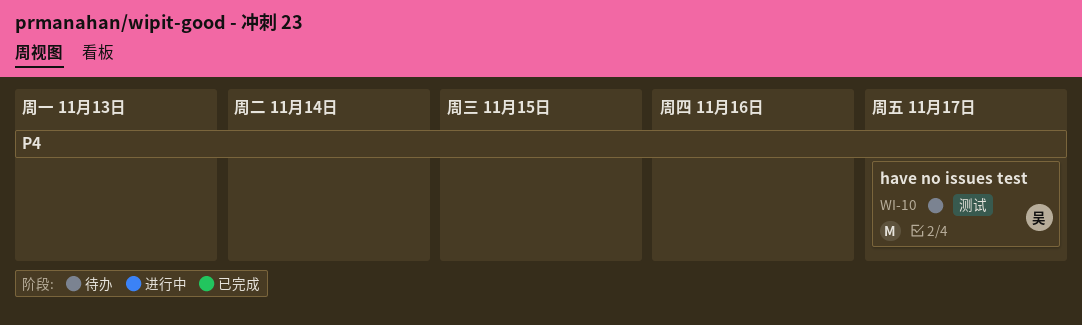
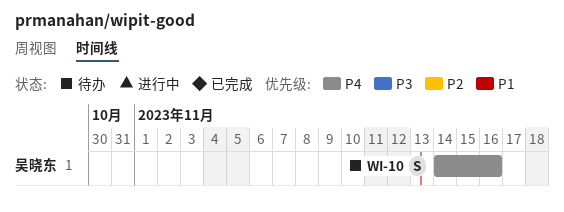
WI-10, estimate: M -> S
WI-10, due: Nov 17 -> Nov 16

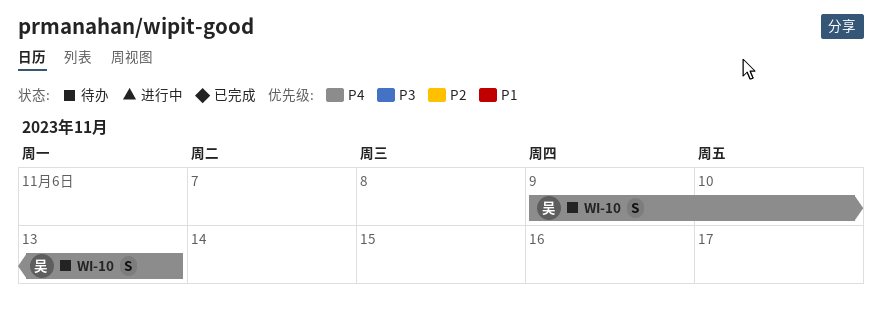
WI-10, start: Nov 14 -> Nov 9
WI-10, due: Nov 16 -> Nov 13

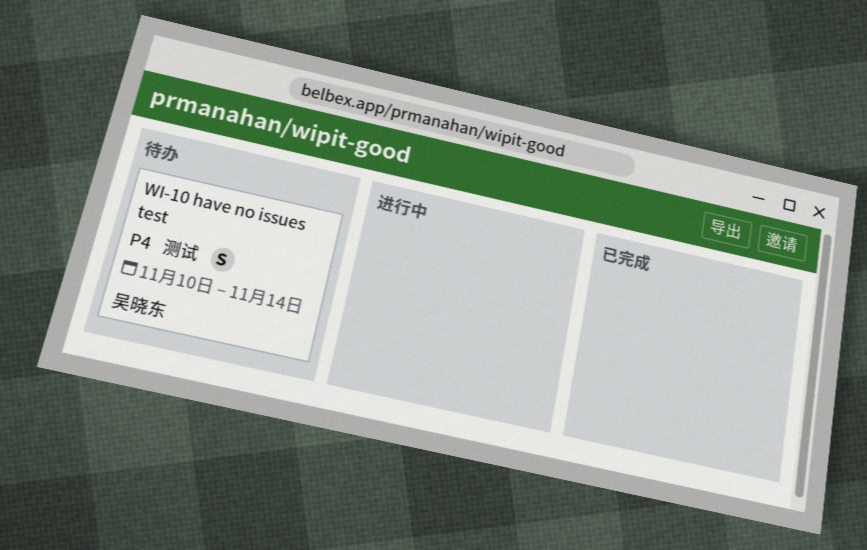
WI-10, start: Nov 9 -> Nov 10
WI-10, due: Nov 13 -> Nov 14

